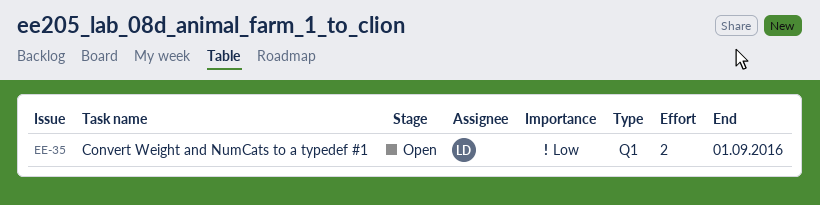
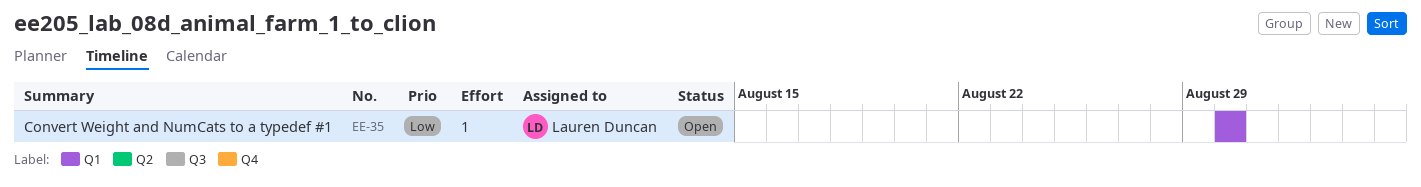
EE-35, estimate: 2 -> 1
EE-35, due: Sep 1 -> Aug 30

